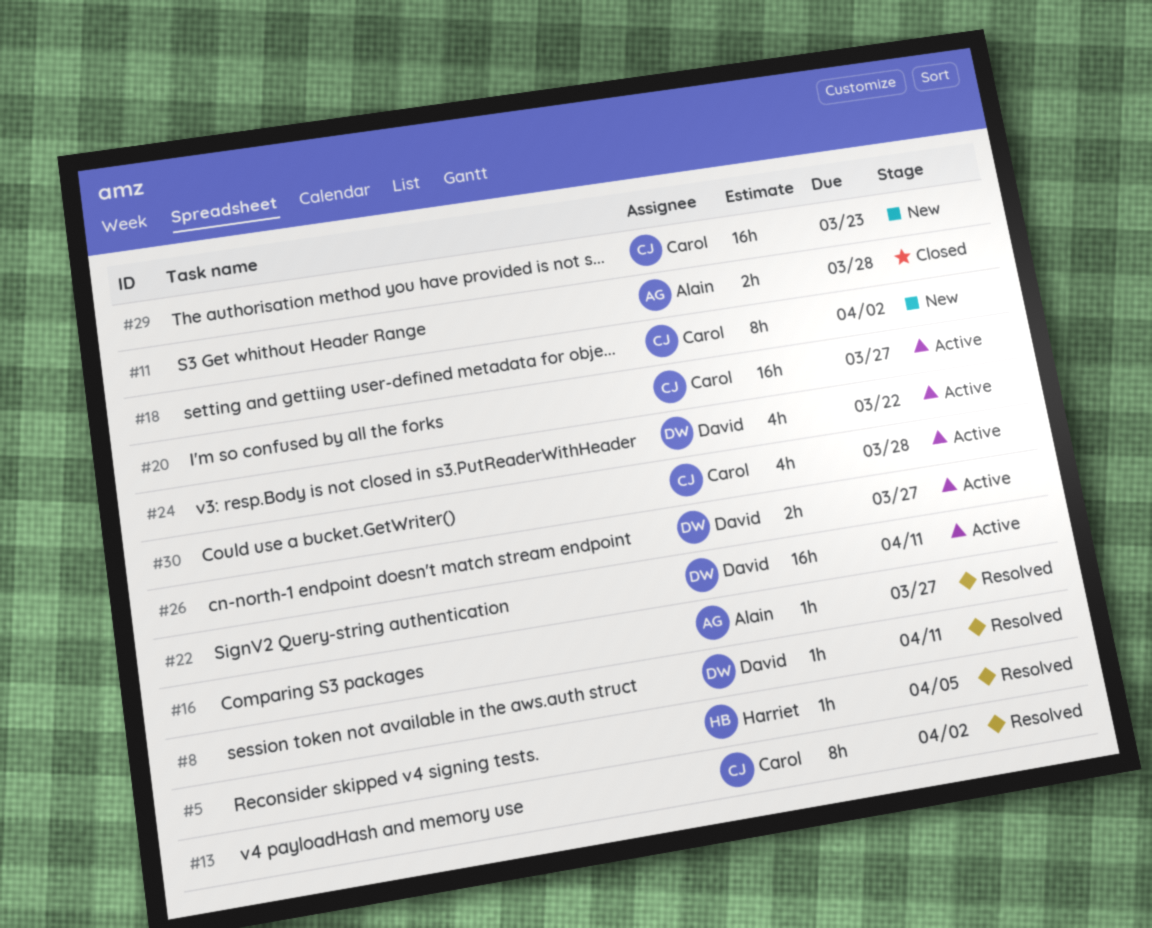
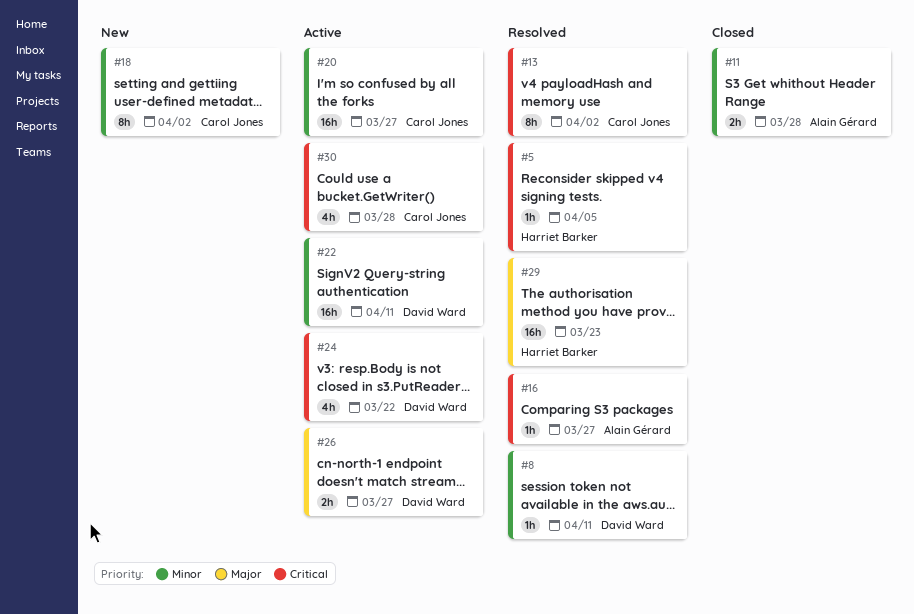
#29, status: New -> Resolved
#29, owner: Carol Jones -> Harriet Barker

